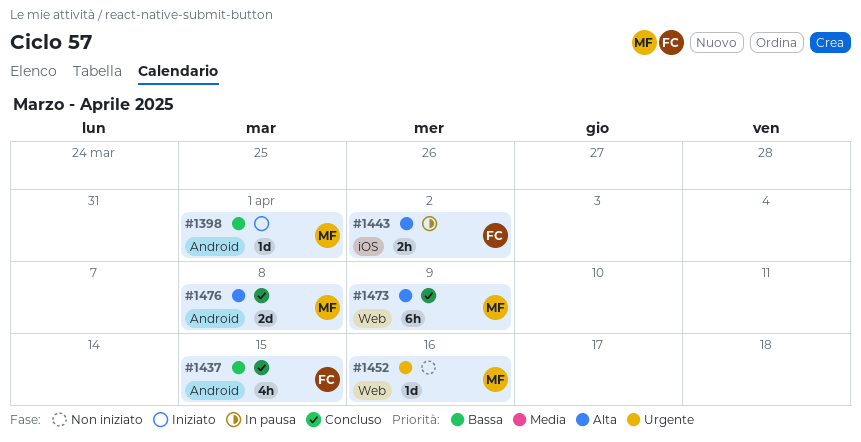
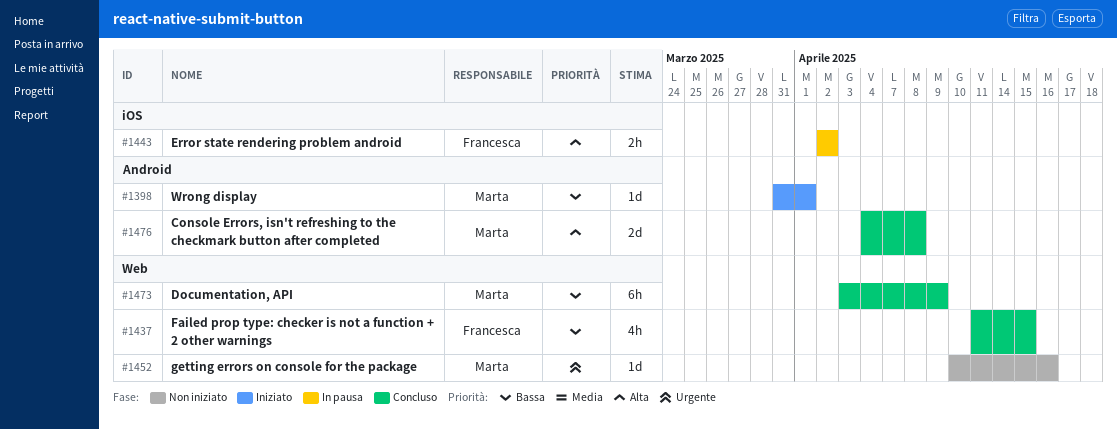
#1437, label: Android -> Web
#1473, priority: Alta -> Bassa

